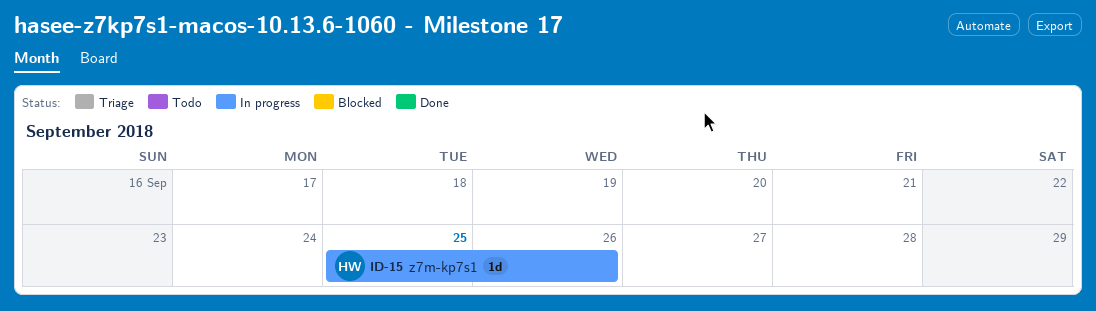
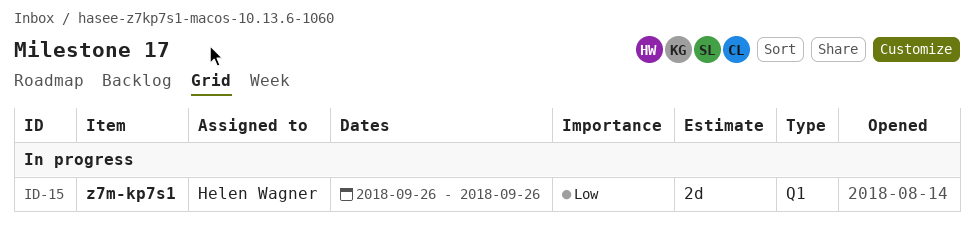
ID-15, estimate: 1d -> 2d
ID-15, start: Sep 25 -> Sep 26

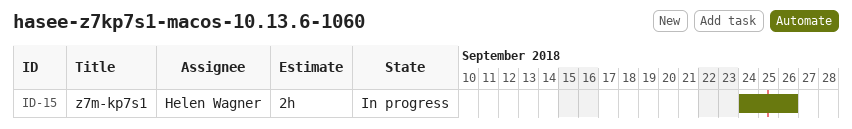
ID-15, estimate: 2d -> 2h
ID-15, start: Sep 26 -> Sep 24

